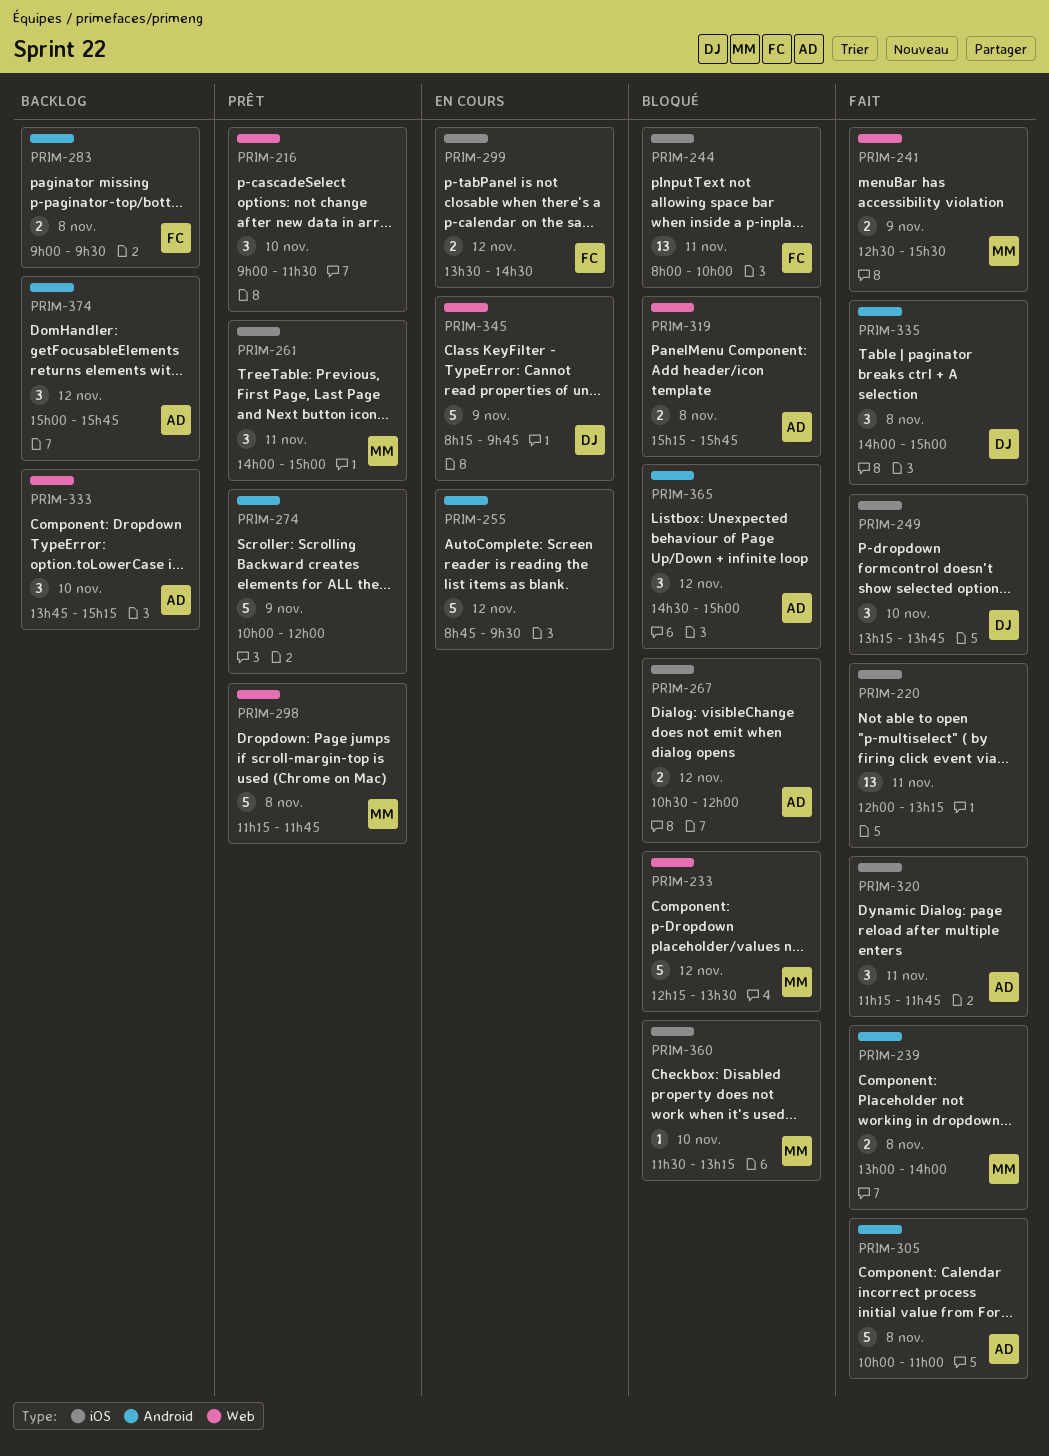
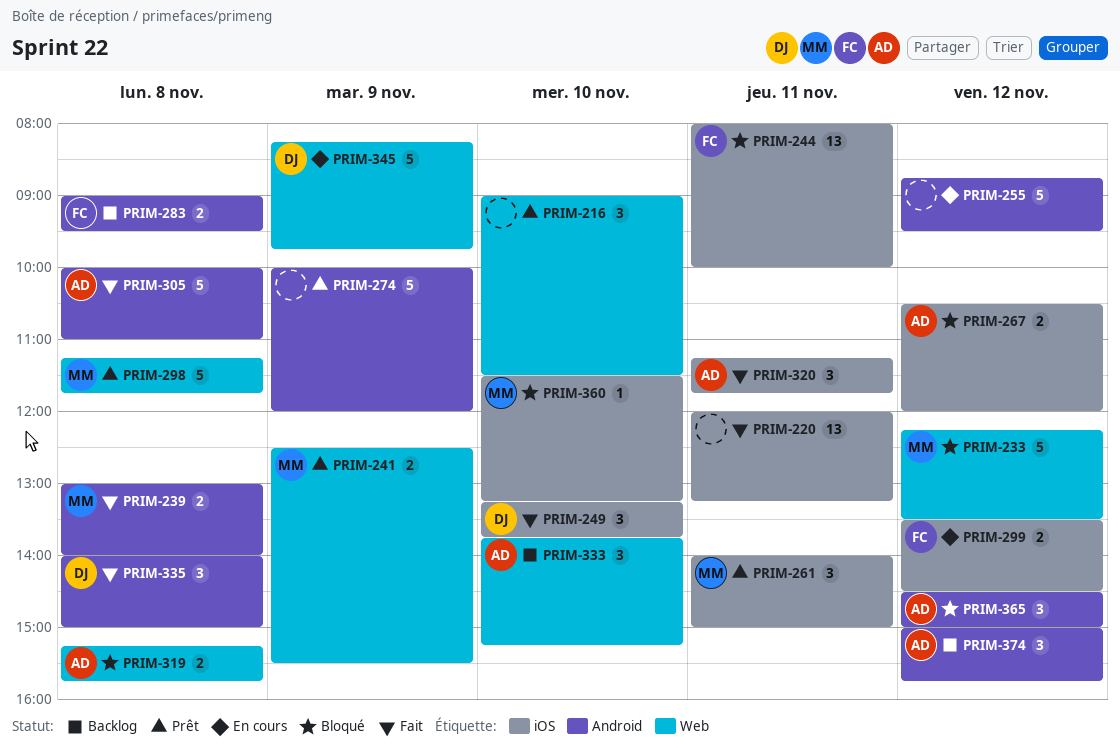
PRIM-241, status: Fait -> Prêt

